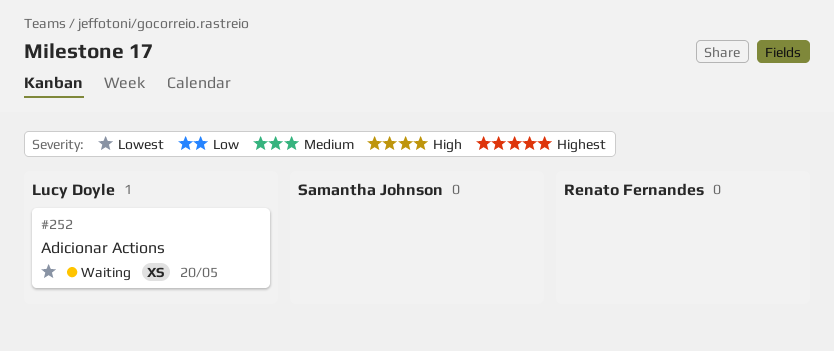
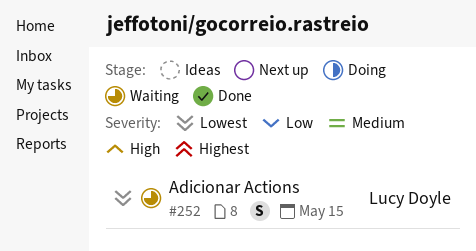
#252, estimate: XS -> S
#252, due: May 20 -> May 15

